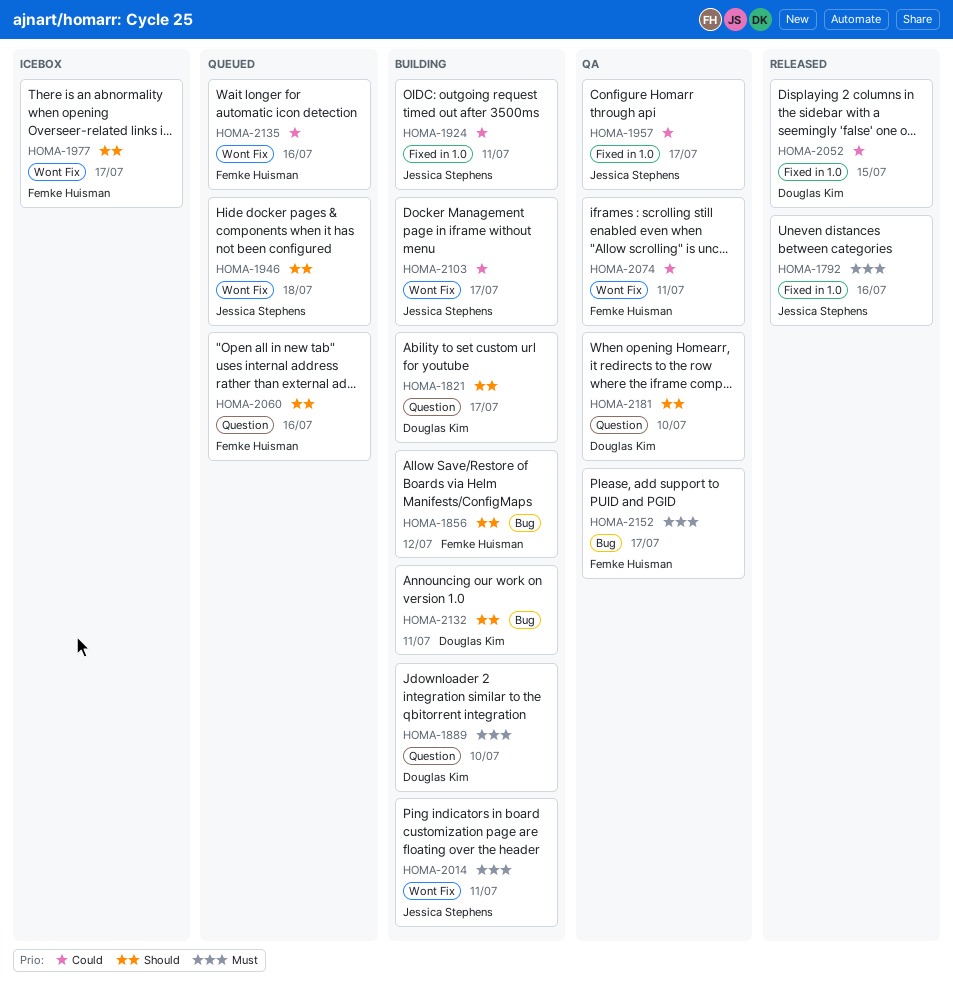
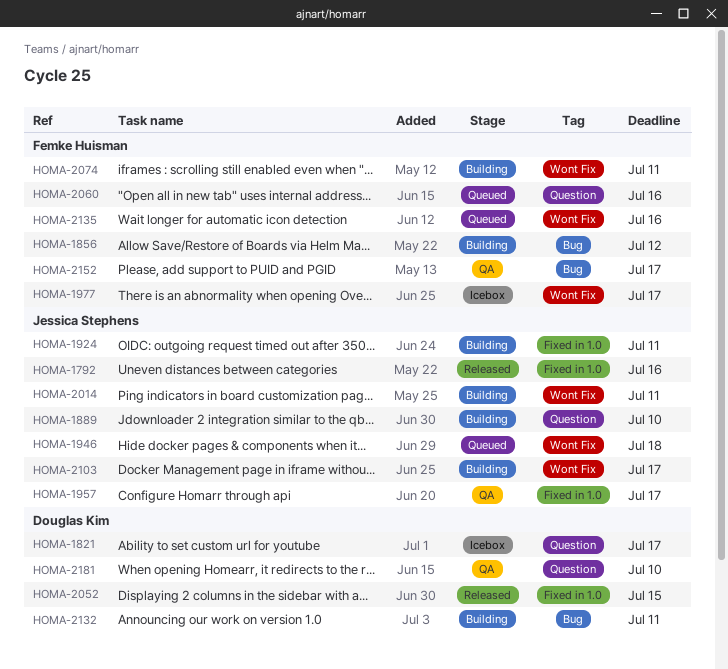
HOMA-1821, status: Building -> Icebox
HOMA-1889, owner: Douglas Kim -> Jessica Stephens
HOMA-2074, status: QA -> Building

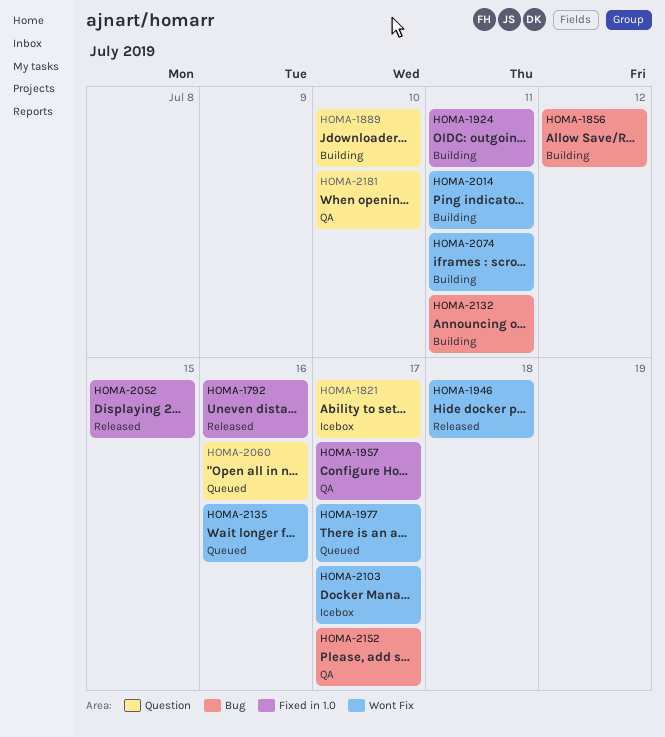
HOMA-1946, status: Queued -> Released
HOMA-1977, status: Icebox -> Queued
HOMA-2103, status: Building -> Icebox

